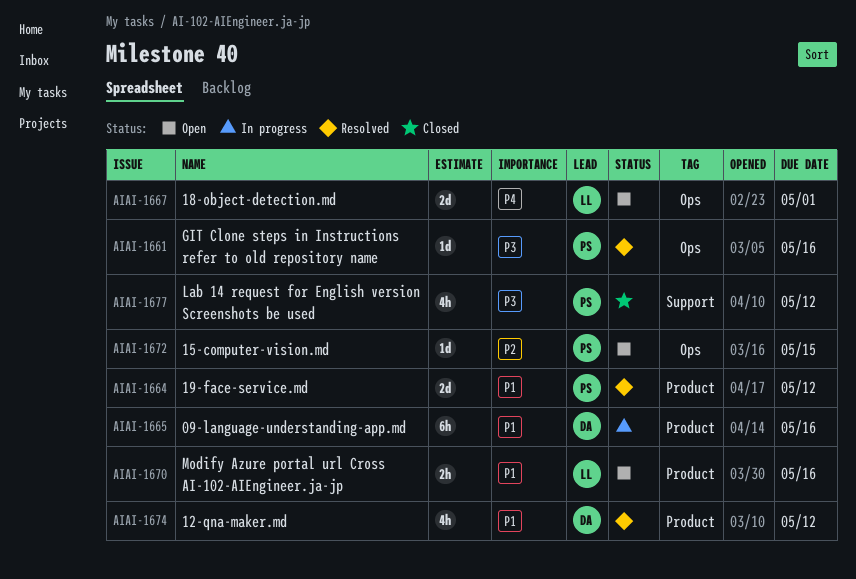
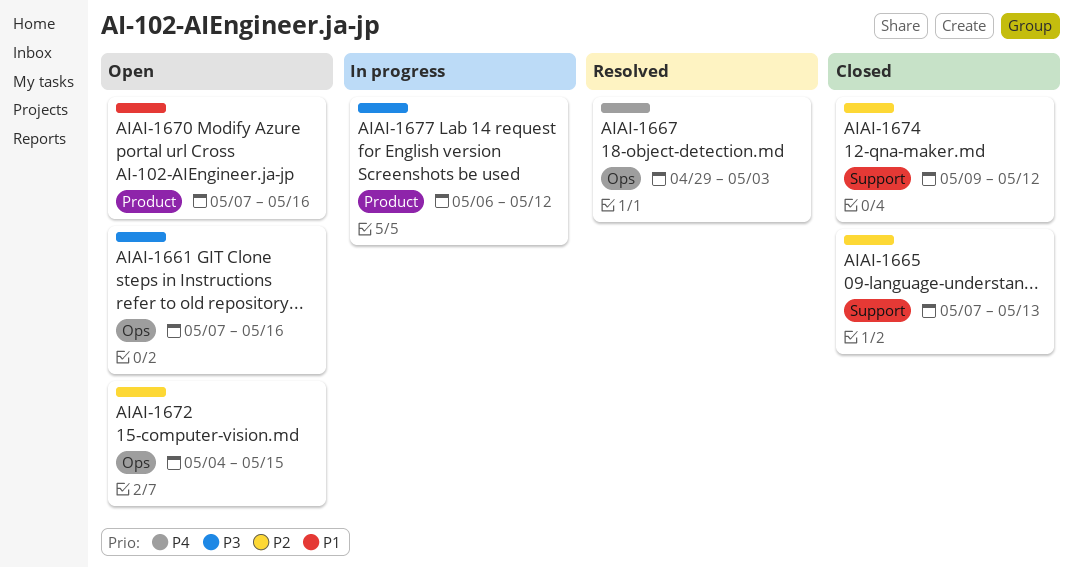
AIAI-1661, status: Resolved -> Open
AIAI-1664: present -> none
AIAI-1665, status: In progress -> Closed
AIAI-1665, priority: P1 -> P2
AIAI-1665, label: Product -> Support
AIAI-1665, due: May 16 -> May 13
AIAI-1667, status: Open -> Resolved
AIAI-1667, due: May 1 -> May 3
AIAI-1674, status: Resolved -> Closed
AIAI-1674, priority: P1 -> P2
AIAI-1674, label: Product -> Support
AIAI-1677, status: Closed -> In progress
AIAI-1677, label: Support -> Product

